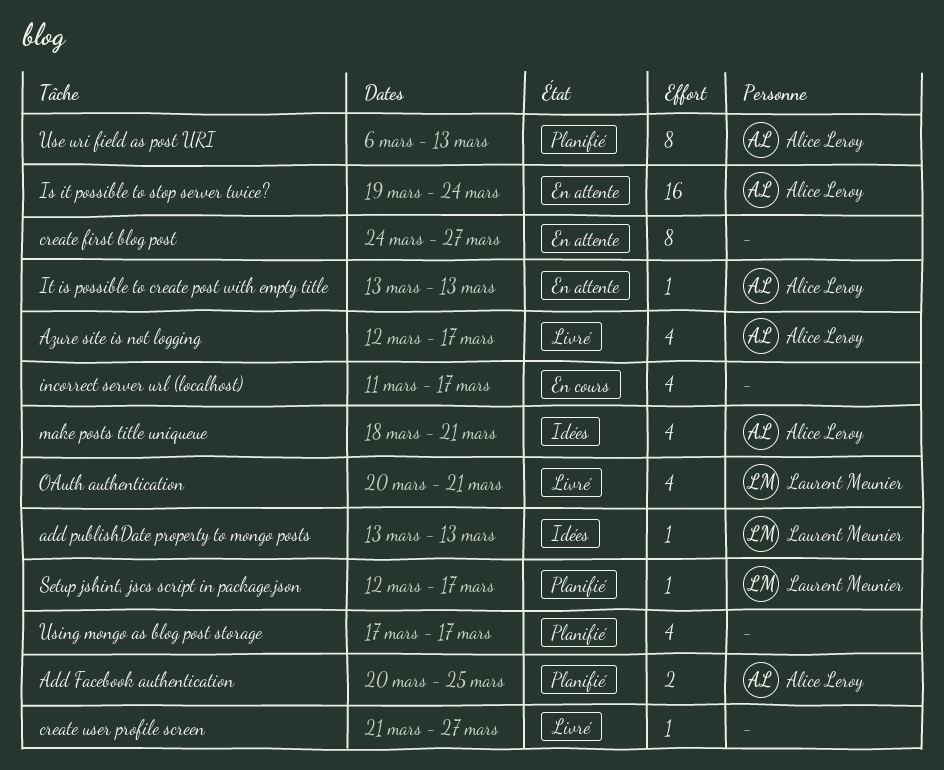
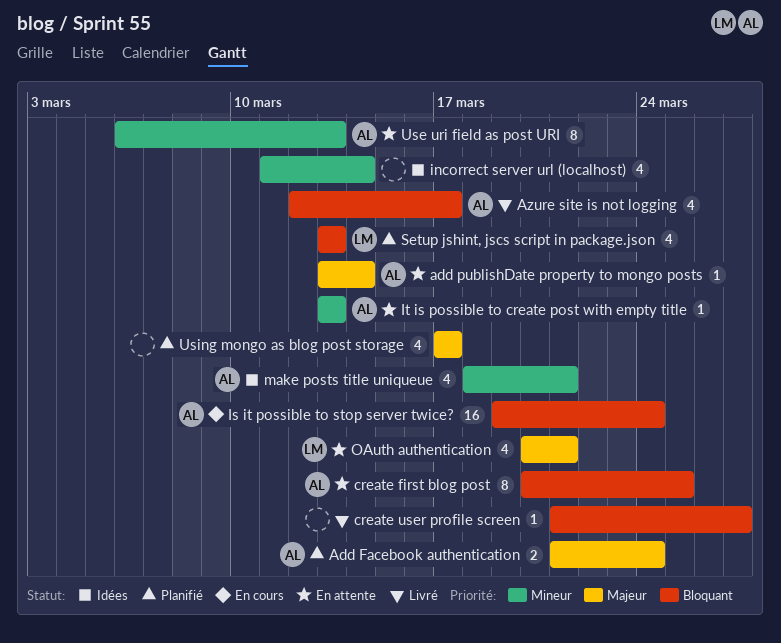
Add Facebook authentication, start: Mar 20 -> Mar 21
Add Facebook authentication, due: Mar 25 -> Mar 24
add publishDate property to mongo posts, status: Idées -> En attente
add publishDate property to mongo posts, owner: Laurent Meunier -> Alice Leroy
add publishDate property to mongo posts, due: Mar 13 -> Mar 14
create first blog post, owner: none -> Alice Leroy
create first blog post, start: Mar 24 -> Mar 20
create first blog post, due: Mar 27 -> Mar 25
incorrect server url (localhost), status: En cours -> Idées
incorrect server url (localhost), due: Mar 17 -> Mar 14
Is it possible to stop server twice?, status: En attente -> En cours
OAuth authentication, status: Livré -> En attente
Setup jshint, jscs script in package.json, estimate: 1 -> 4
Setup jshint, jscs script in package.json, start: Mar 12 -> Mar 13
Setup jshint, jscs script in package.json, due: Mar 17 -> Mar 13
Use uri field as post URI, status: Planifié -> En attente

